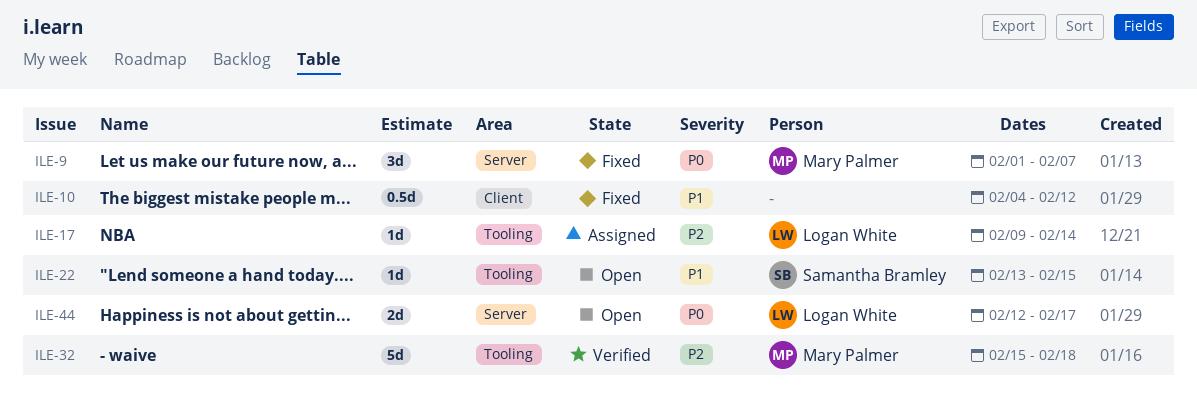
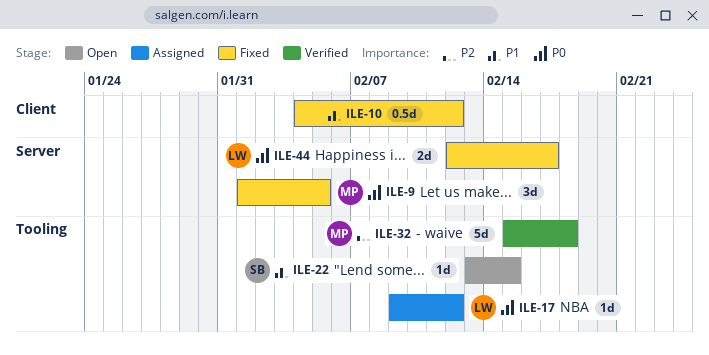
ILE-9, due: Feb 7 -> Feb 5
ILE-17, priority: P2 -> P0
ILE-17, due: Feb 14 -> Feb 12
ILE-44, status: Open -> Fixed

